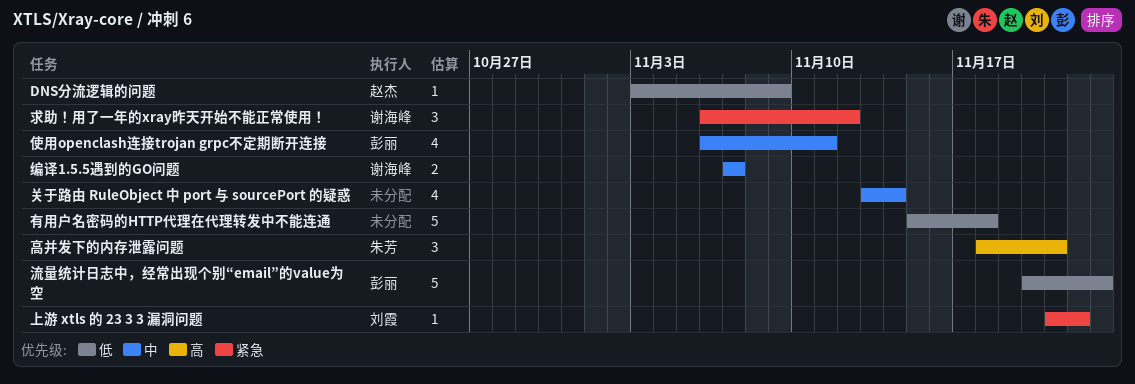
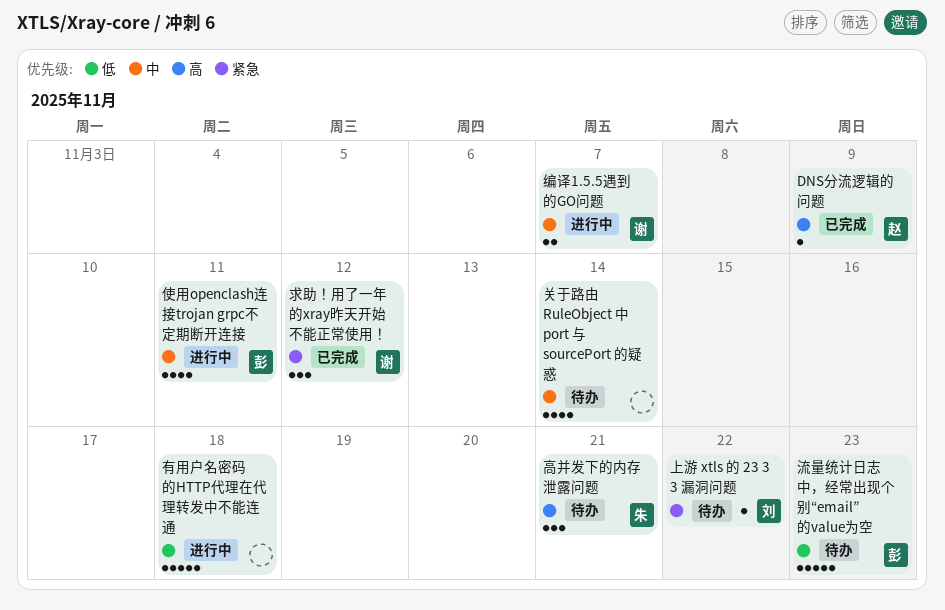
DNS分流逻辑的问题, priority: 低 -> 高

